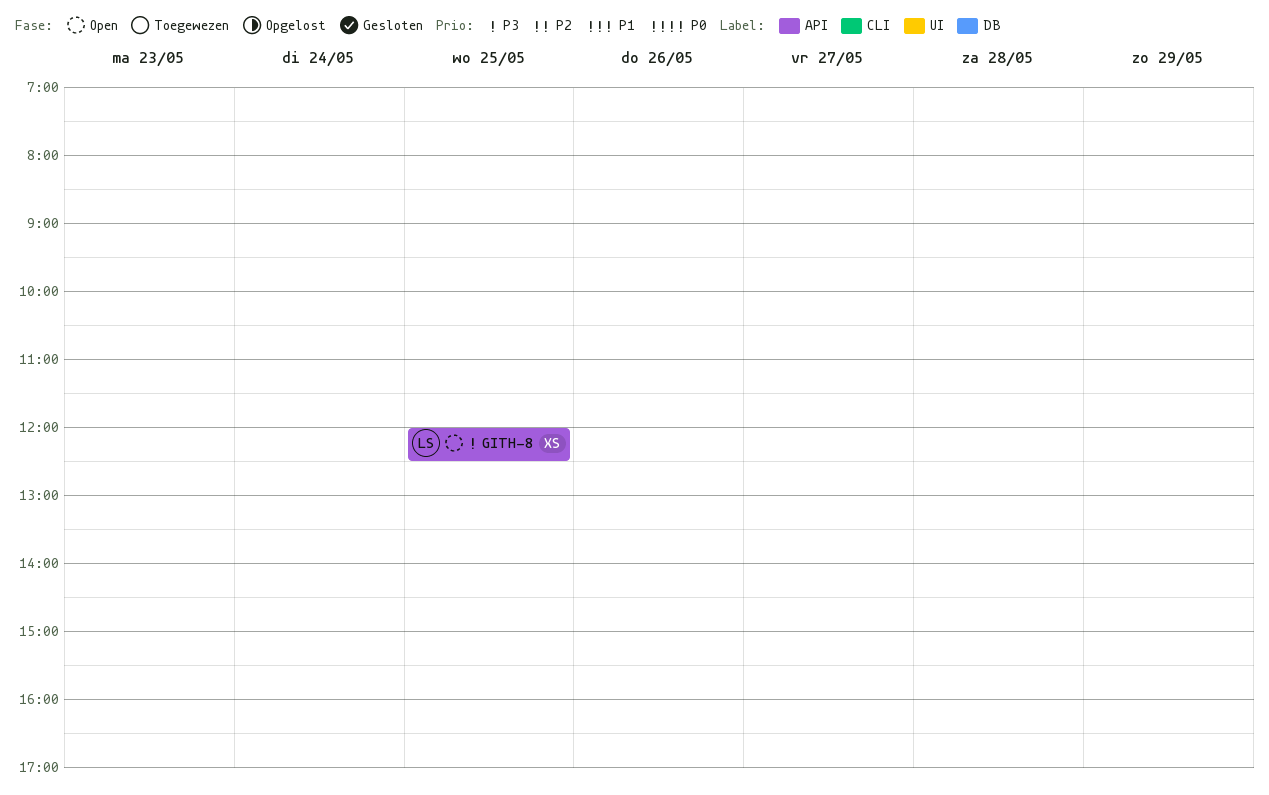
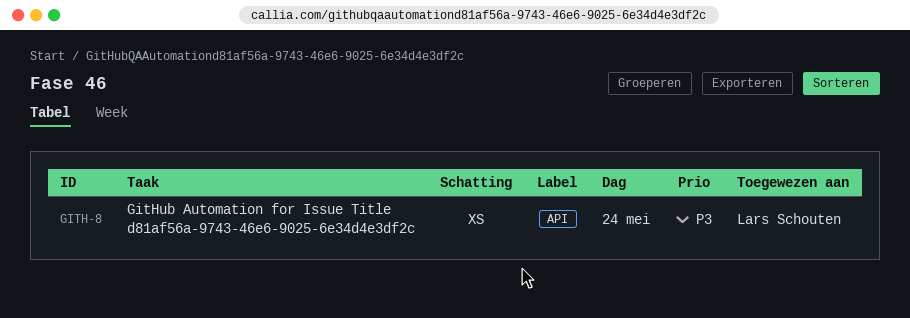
GITH-8, day: May 25 -> May 24

